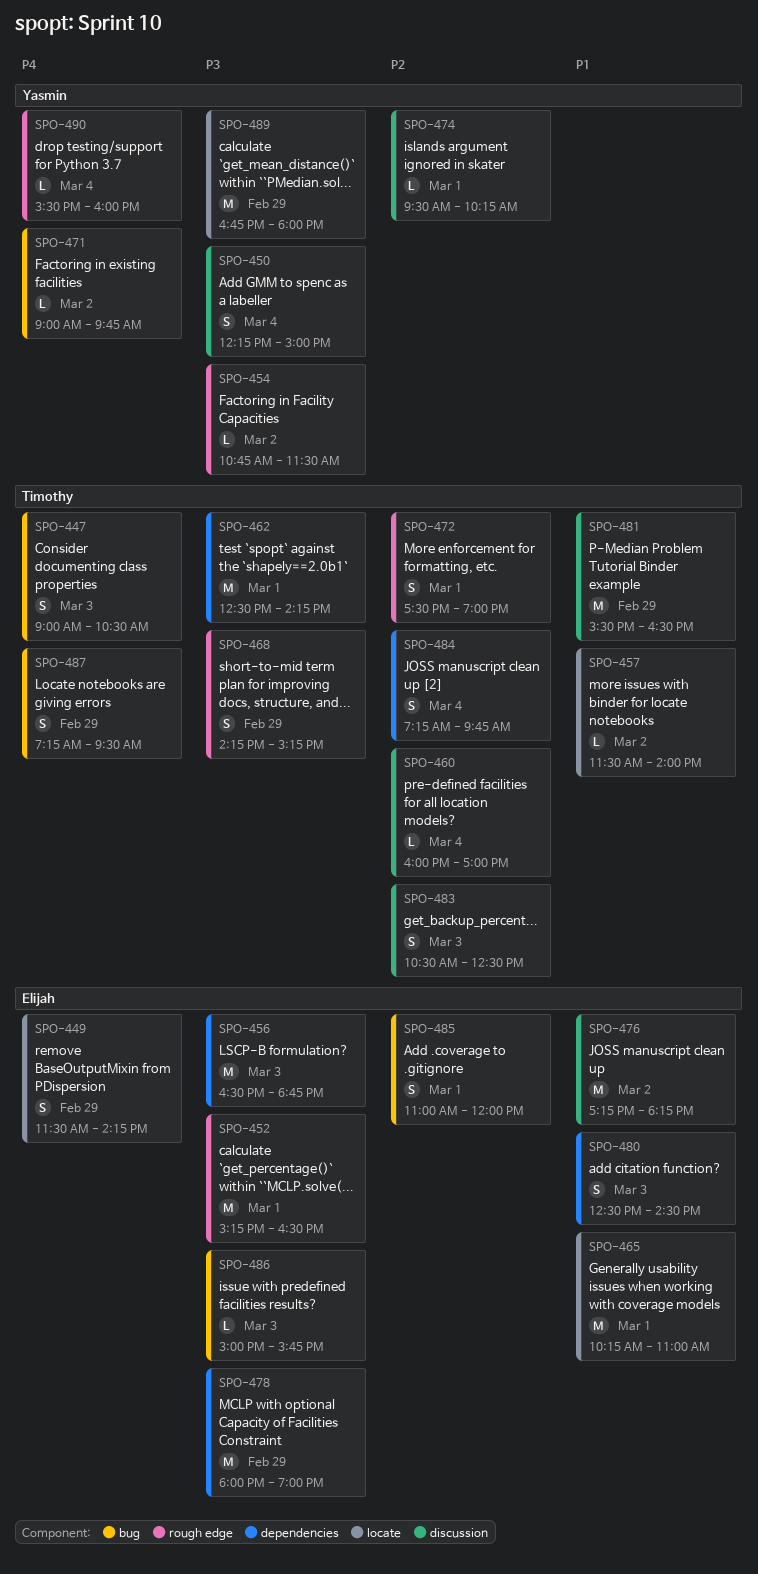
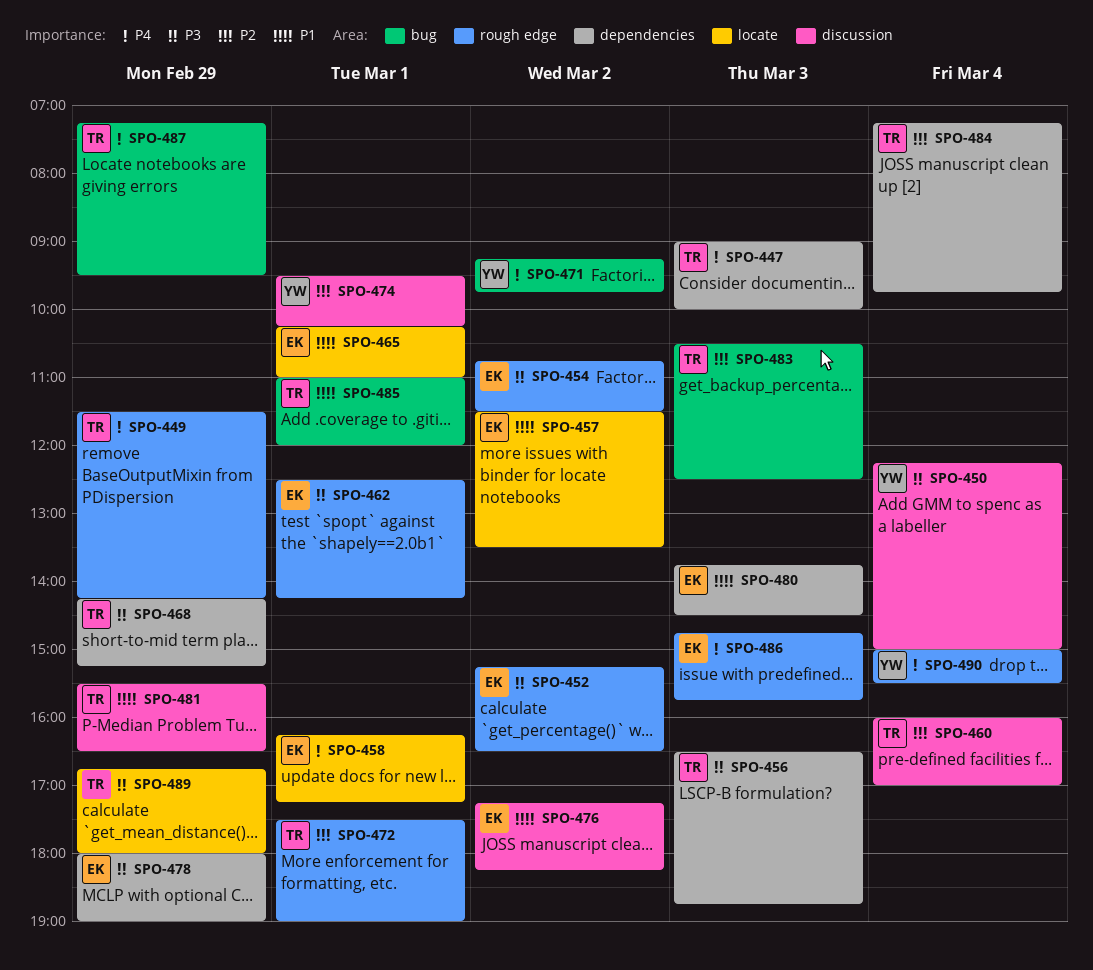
SPO-447, label: bug -> dependencies
SPO-447, ends: 10:30 -> 10:00
SPO-449, owner: Elijah -> Timothy
SPO-449, label: locate -> rough edge
SPO-452, day: Mar 1 -> Mar 2
SPO-454, owner: Yasmin -> Elijah
SPO-456, owner: Elijah -> Timothy
SPO-457, owner: Timothy -> Elijah
SPO-457, ends: 14:00 -> 13:30
SPO-458: none -> present
SPO-462, owner: Timothy -> Elijah
SPO-462, label: dependencies -> rough edge
SPO-468, label: rough edge -> dependencies
SPO-471, begins: 09:00 -> 09:15
SPO-480, begins: 12:30 -> 13:45
SPO-483, label: discussion -> bug
SPO-485, owner: Elijah -> Timothy
SPO-485, priority: P2 -> P1
SPO-486, priority: P3 -> P4
SPO-486, label: bug -> rough edge
SPO-486, begins: 15:00 -> 14:45
SPO-489, owner: Yasmin -> Timothy
SPO-490, begins: 15:30 -> 15:00
SPO-490, ends: 16:00 -> 15:30

